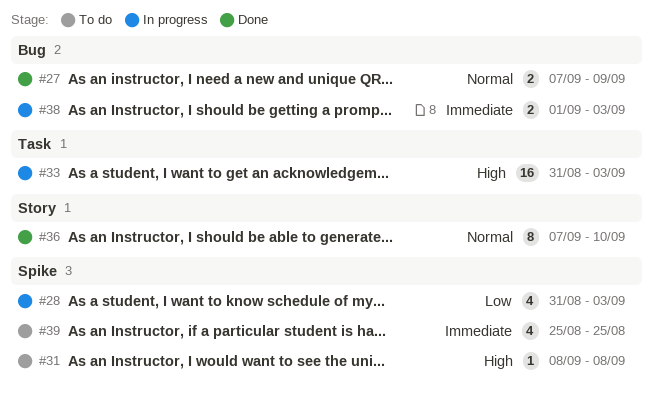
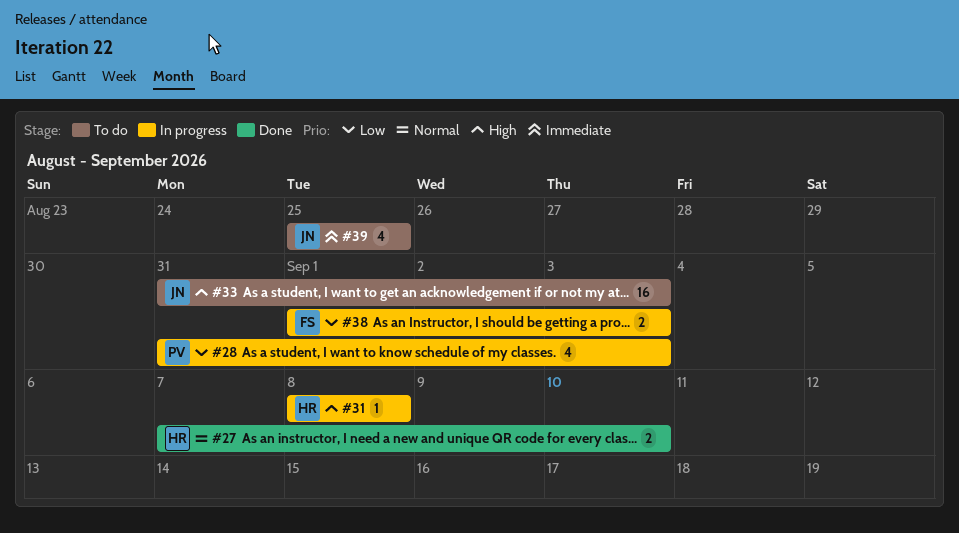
#27, due: Sep 9 -> Sep 10
#31, status: To do -> In progress
#33, status: In progress -> To do
#36: present -> none
#38, priority: Immediate -> Low

